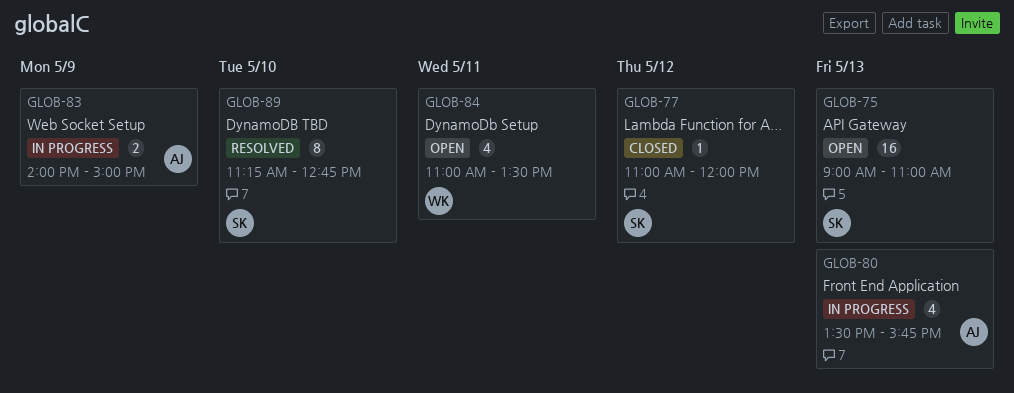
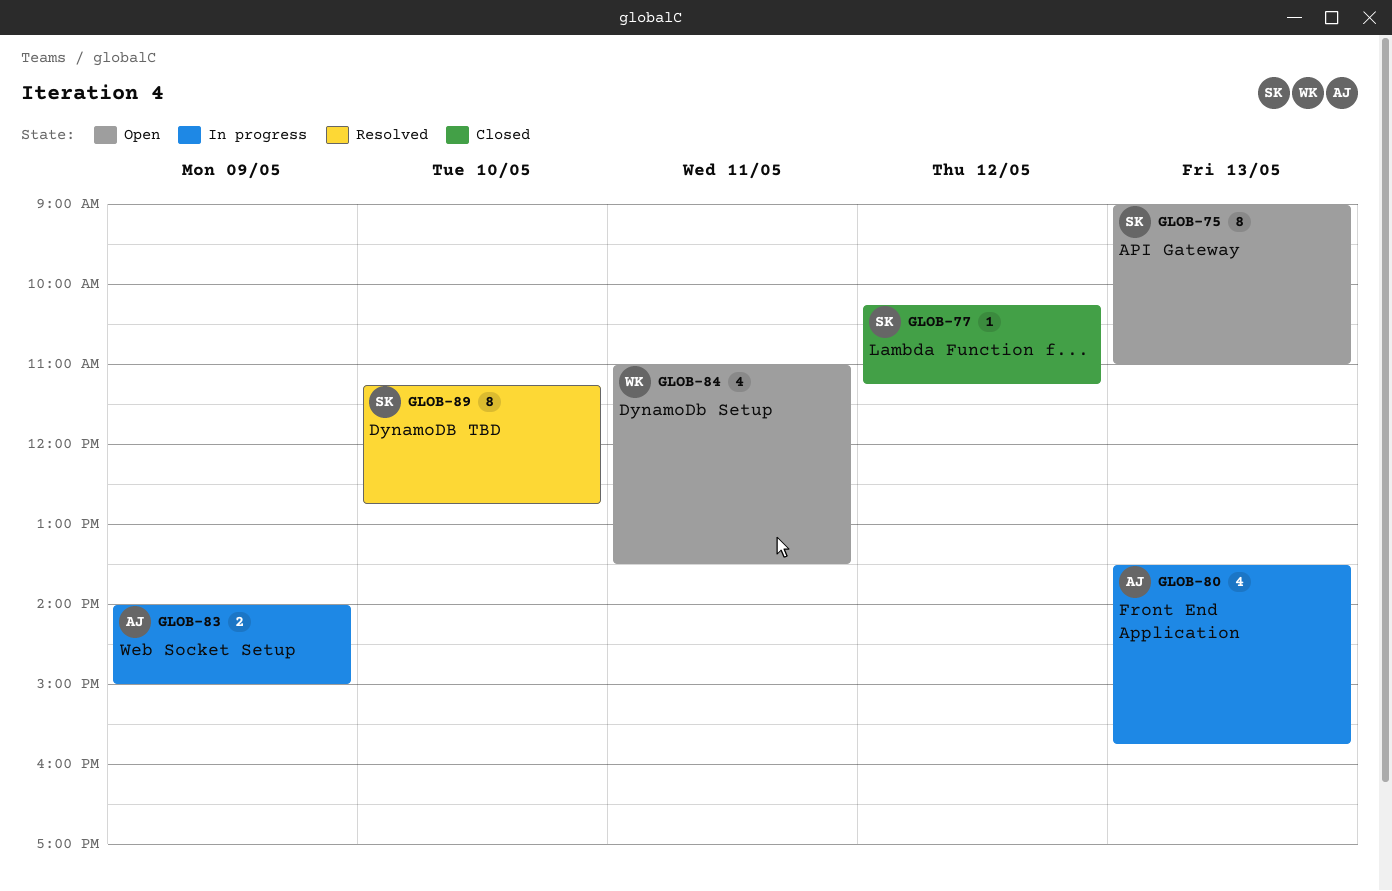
GLOB-75, estimate: 16 -> 8
GLOB-77, begins: 11:00 -> 10:15
GLOB-77, ends: 12:00 -> 11:15

